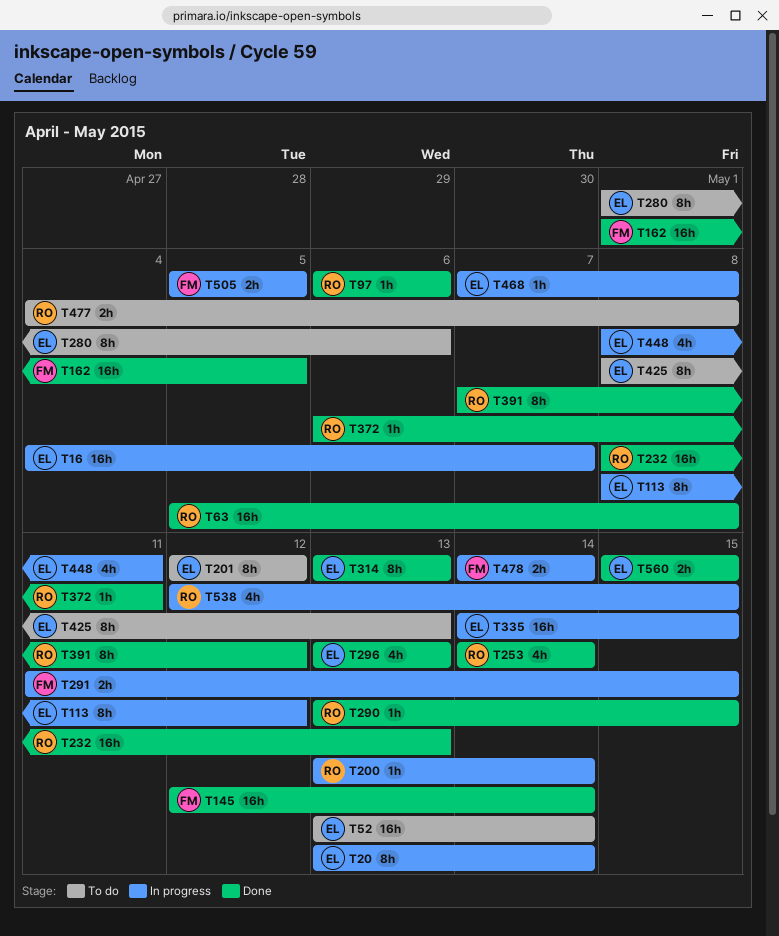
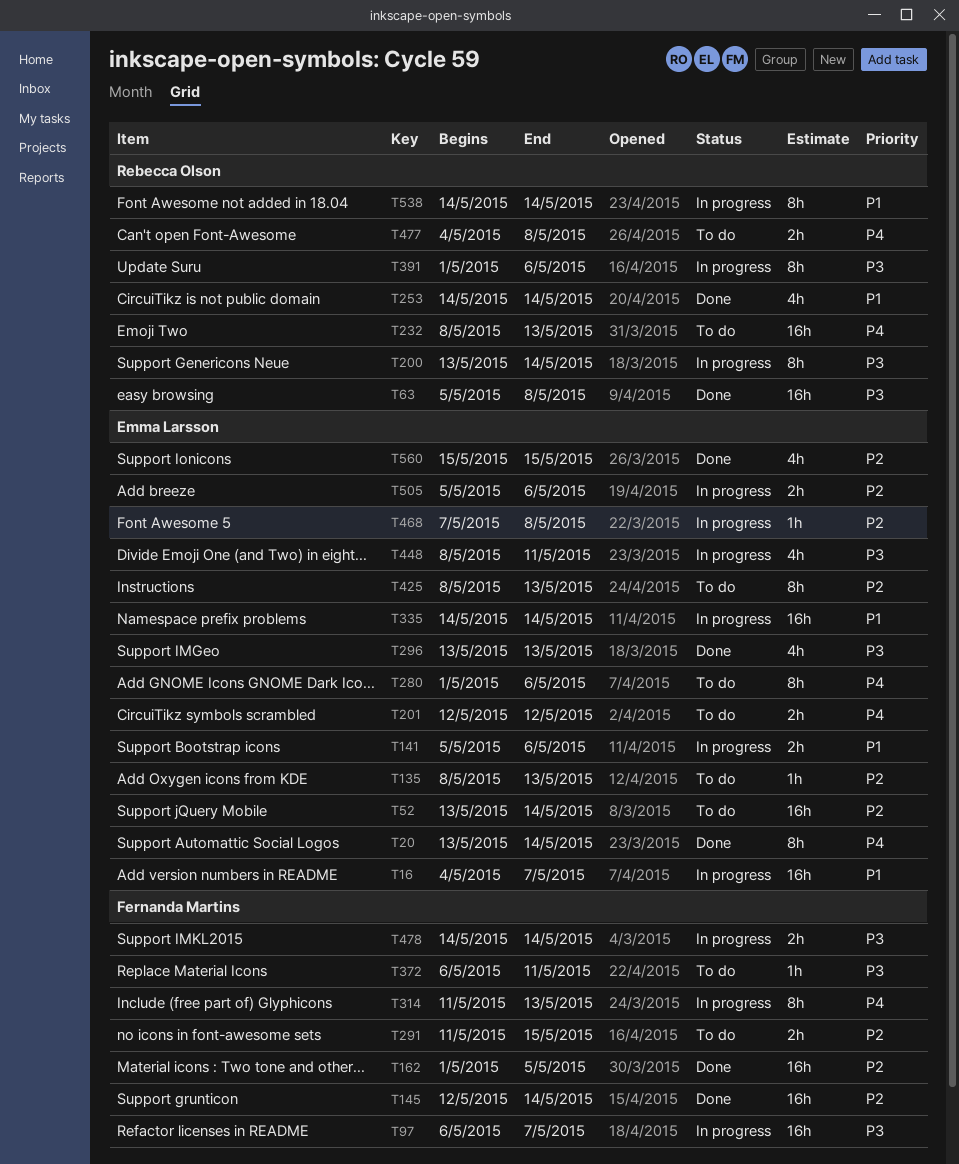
T20, status: In progress -> Done
T97, status: Done -> In progress
T97, owner: Rebecca Olson -> Fernanda Martins
T97, estimate: 1h -> 16h
T97, due: May 6 -> May 7
T113: present -> none
T135: none -> present
T141: none -> present
T200, estimate: 1h -> 8h
T201, estimate: 8h -> 2h
T232, status: Done -> To do
T290: present -> none
T291, status: In progress -> To do
T314, status: Done -> In progress
T314, owner: Emma Larsson -> Fernanda Martins
T314, start: May 13 -> May 11
T335, due: May 15 -> May 14
T372, status: Done -> To do
T372, owner: Rebecca Olson -> Fernanda Martins
T391, status: Done -> In progress
T391, start: May 7 -> May 1
T391, due: May 12 -> May 6
T505, owner: Fernanda Martins -> Emma Larsson
T505, due: May 5 -> May 6
T538, estimate: 4h -> 8h
T538, start: May 12 -> May 14
T538, due: May 15 -> May 14
T560, estimate: 2h -> 4h

